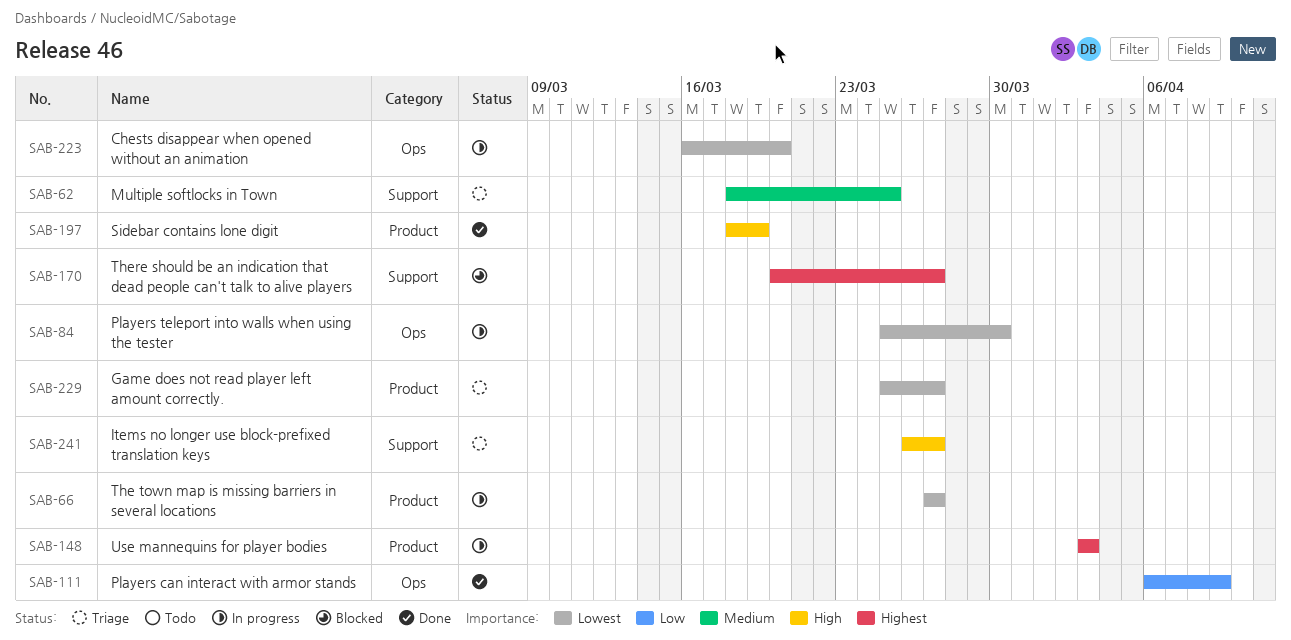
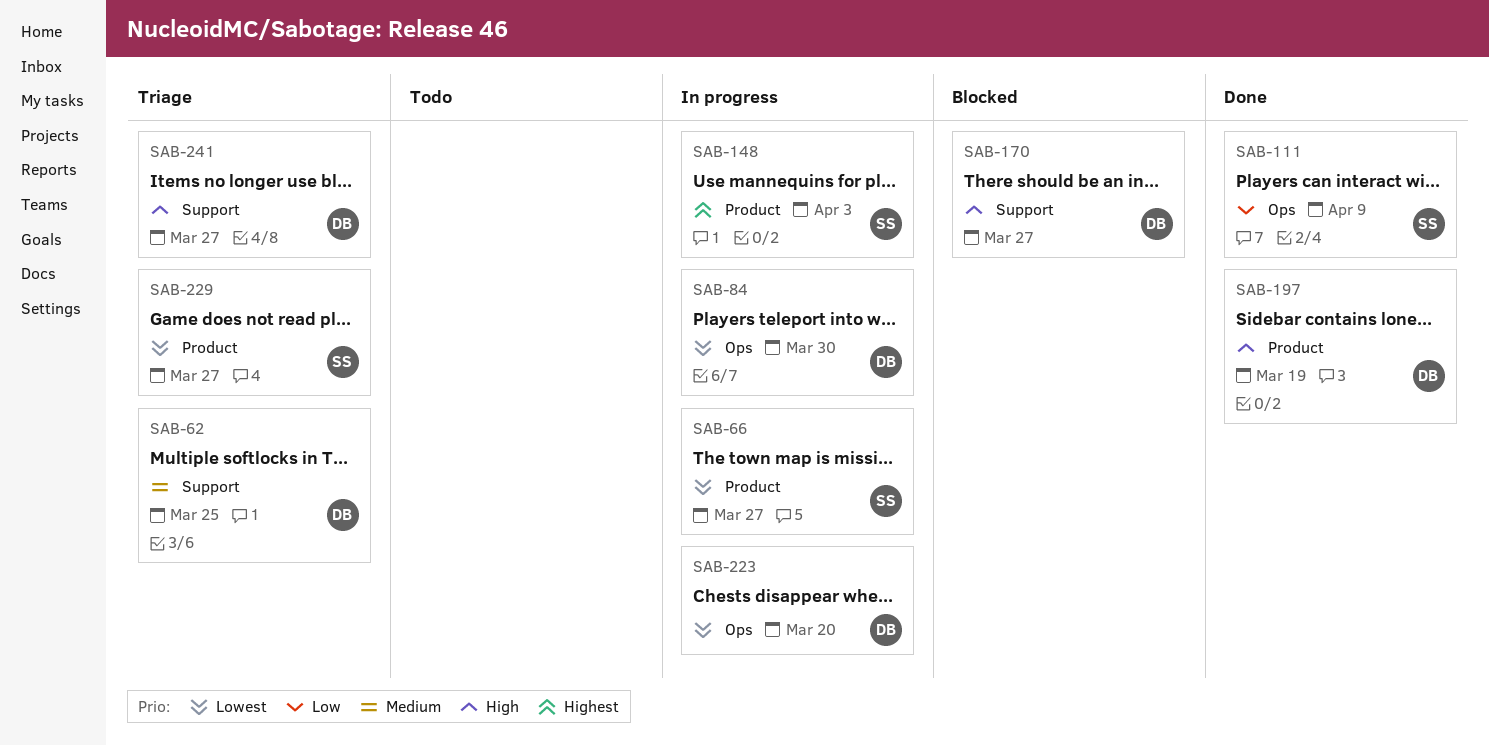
SAB-170, priority: Highest -> High

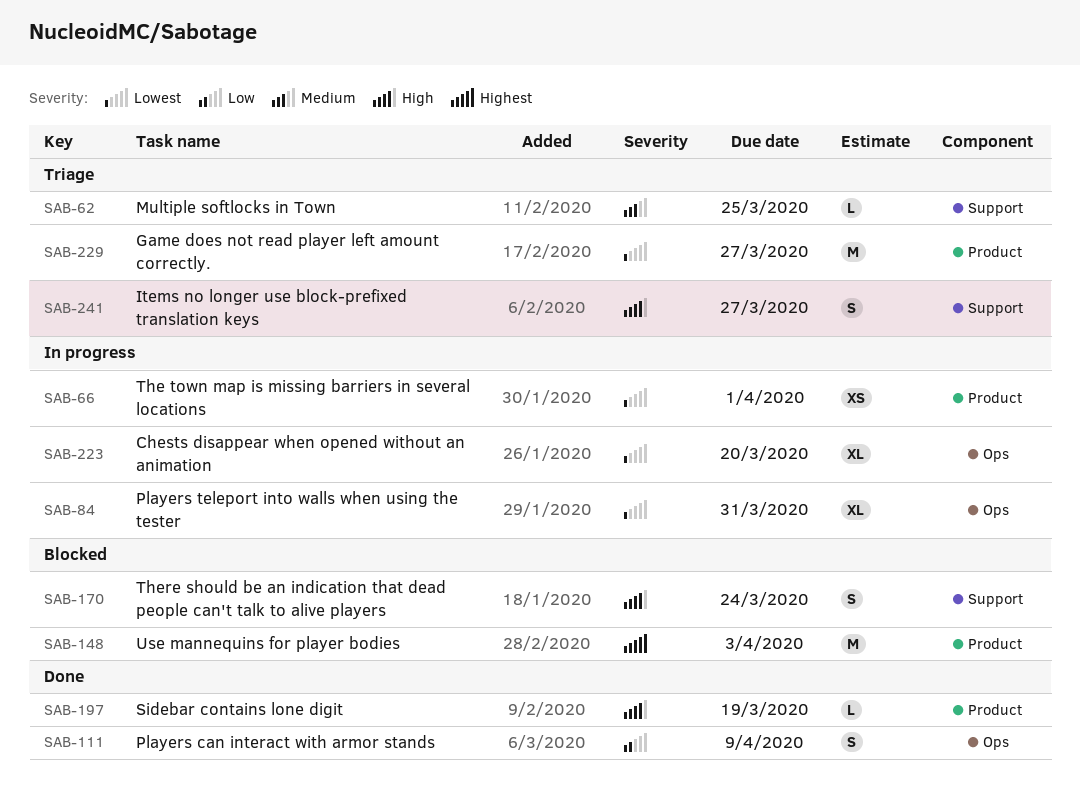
SAB-66, due: Mar 27 -> Apr 1
SAB-84, due: Mar 30 -> Mar 31
SAB-148, status: In progress -> Blocked
SAB-170, due: Mar 27 -> Mar 24

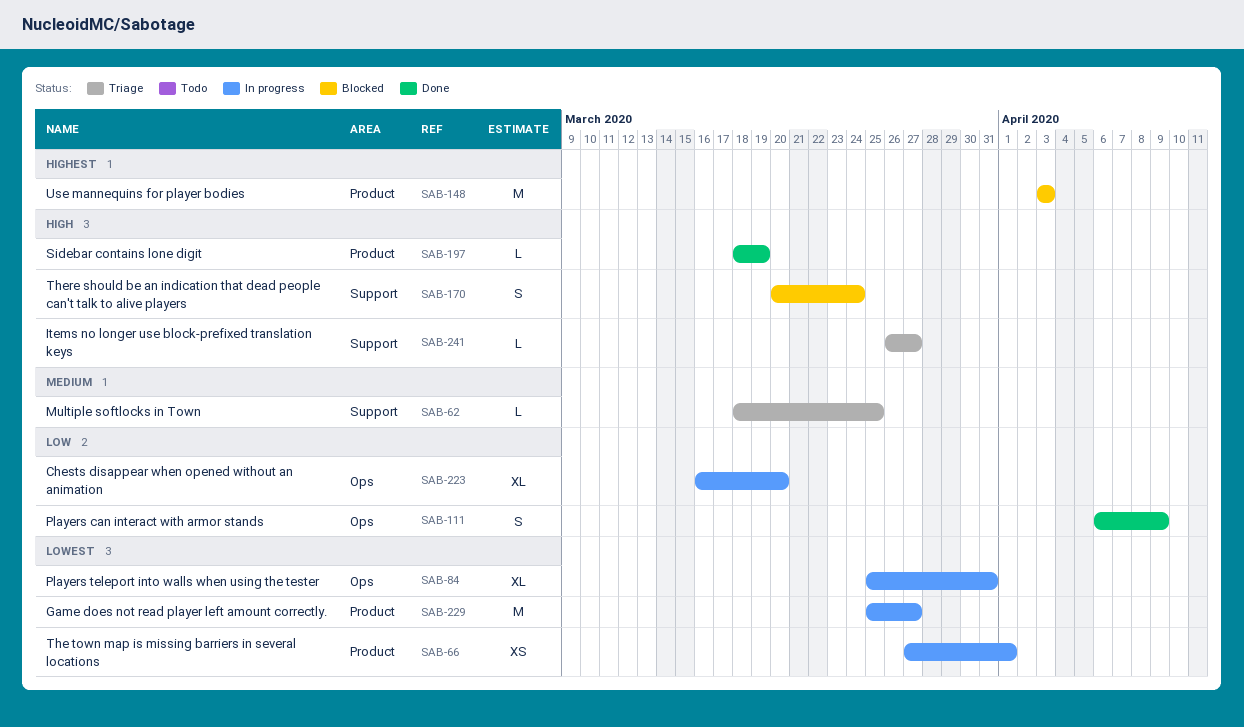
SAB-223, priority: Lowest -> Low
SAB-229, status: Triage -> In progress
SAB-241, estimate: S -> L

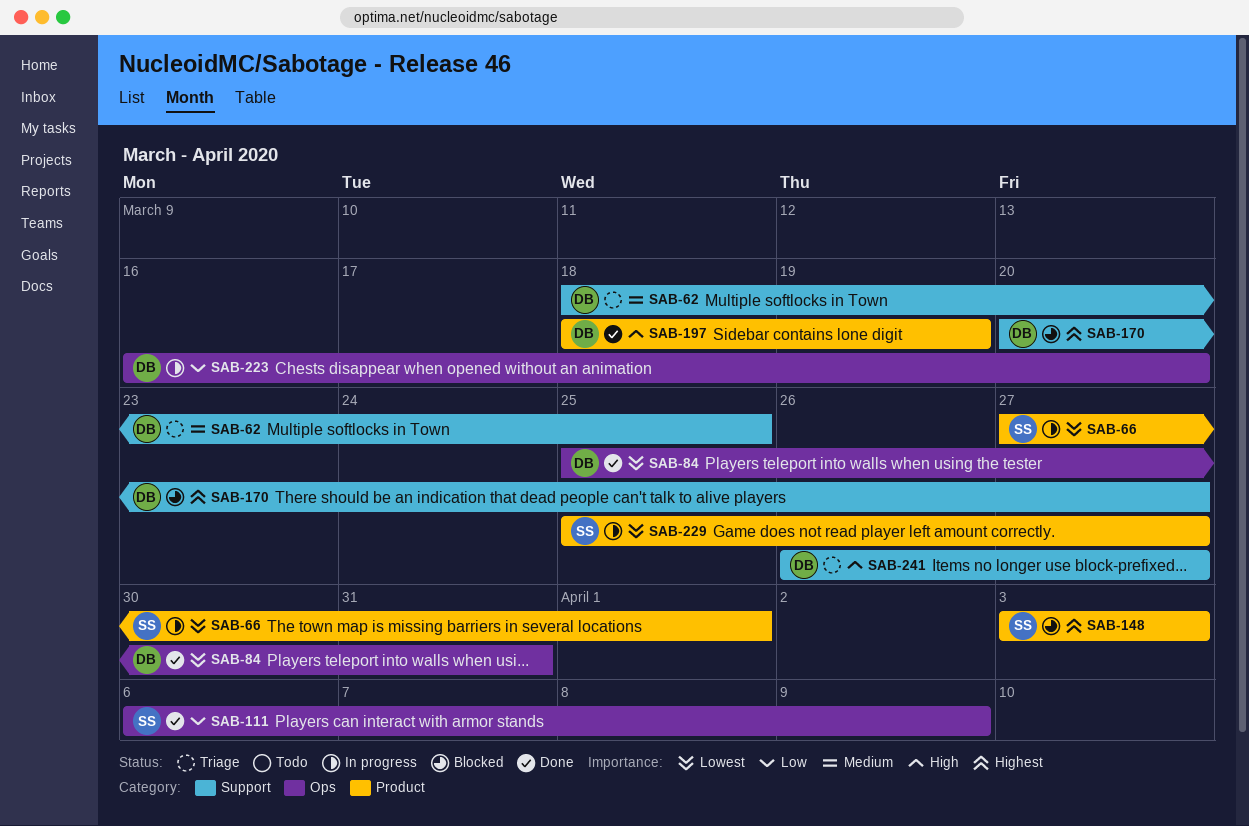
SAB-84, status: In progress -> Done
SAB-170, priority: High -> Highest
SAB-170, due: Mar 24 -> Mar 27

